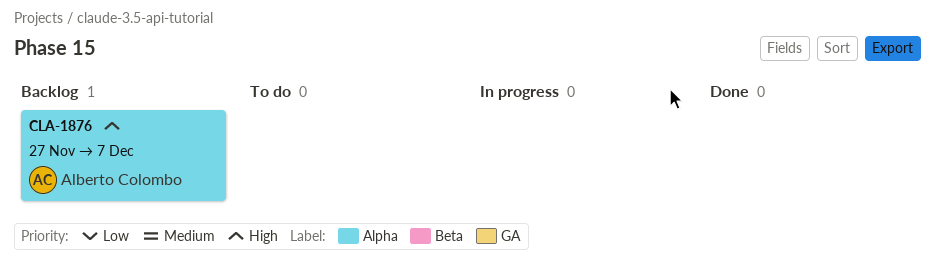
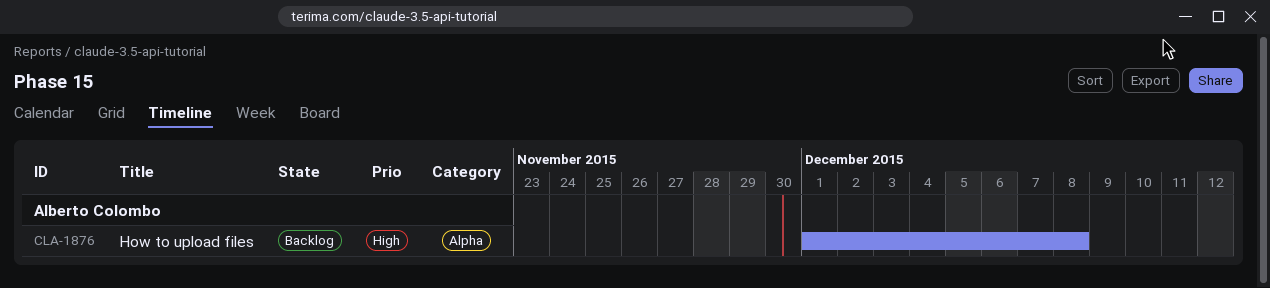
CLA-1876, start: Nov 27 -> Dec 1
CLA-1876, due: Dec 7 -> Dec 8

